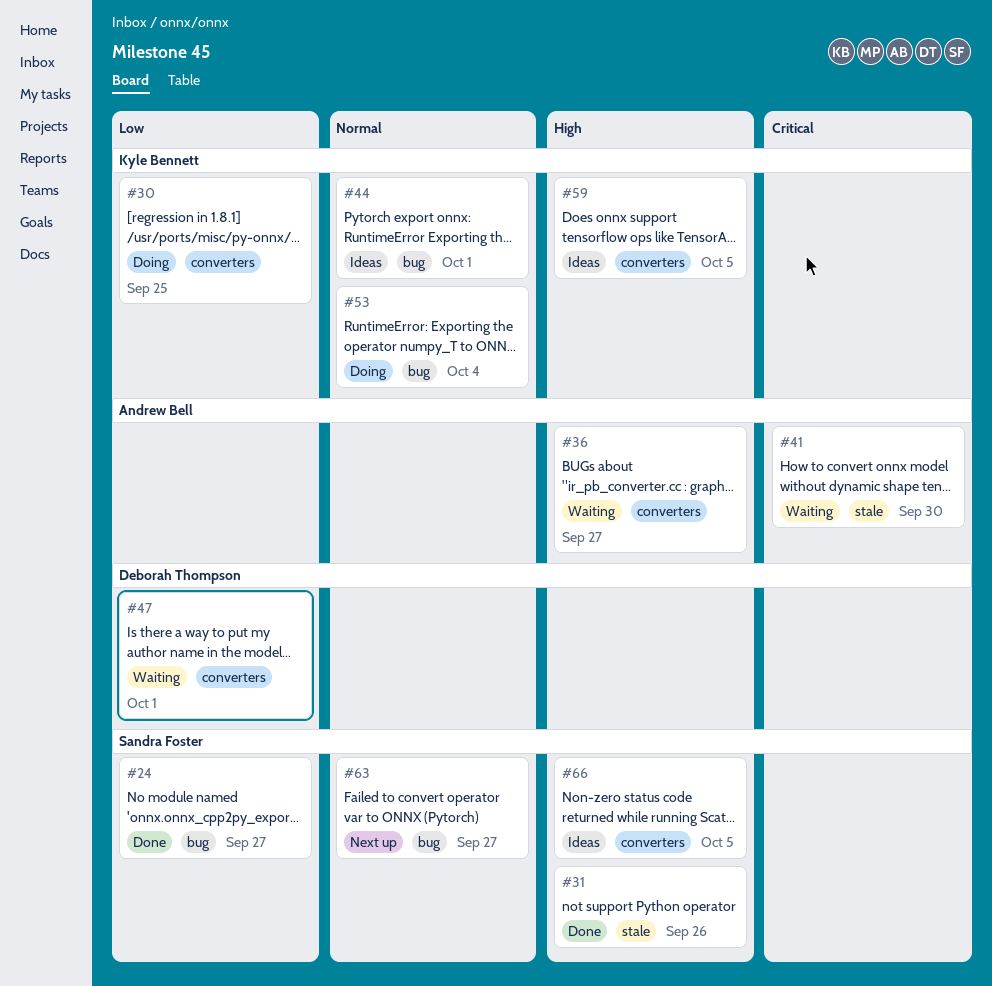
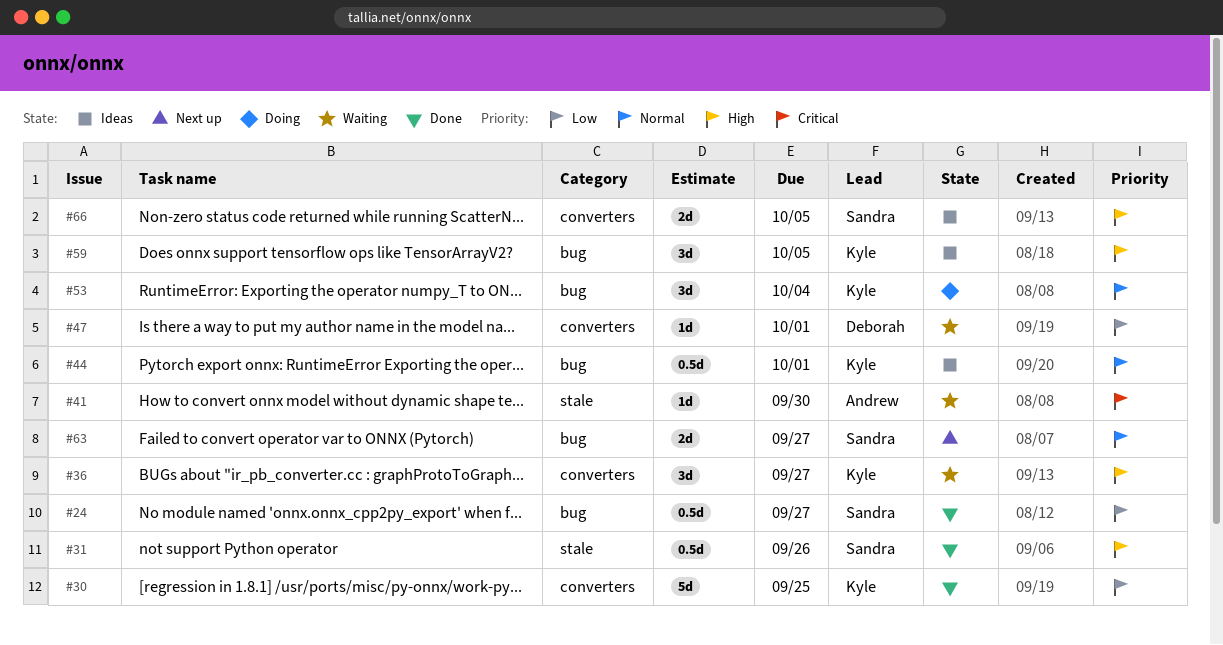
#30, status: Doing -> Done
#36, owner: Andrew Bell -> Kyle Bennett
#59, label: converters -> bug

